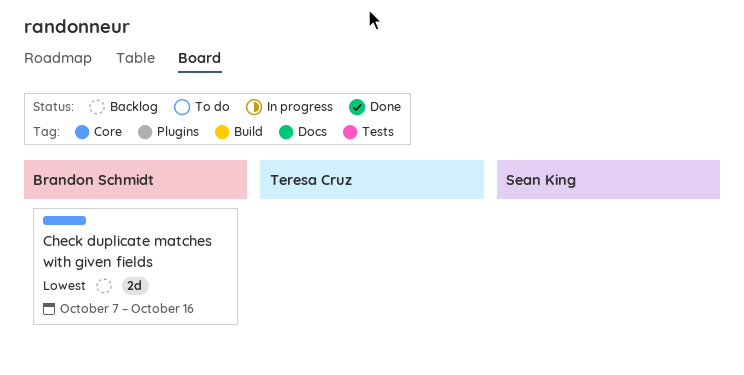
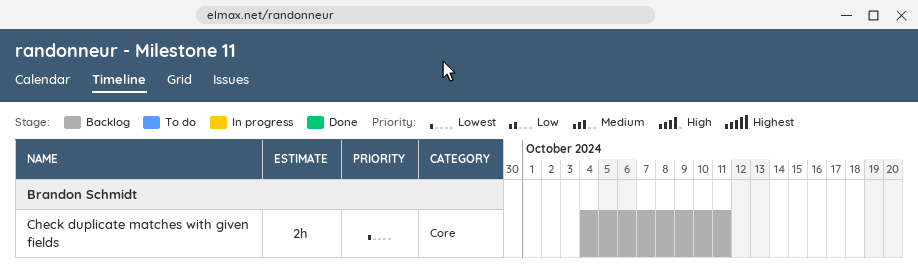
Check duplicate matches with given fields, estimate: 2d -> 2h
Check duplicate matches with given fields, start: Oct 7 -> Oct 4
Check duplicate matches with given fields, due: Oct 16 -> Oct 11

